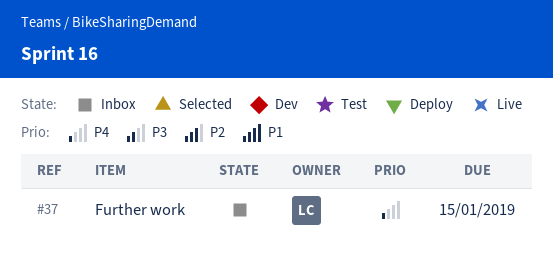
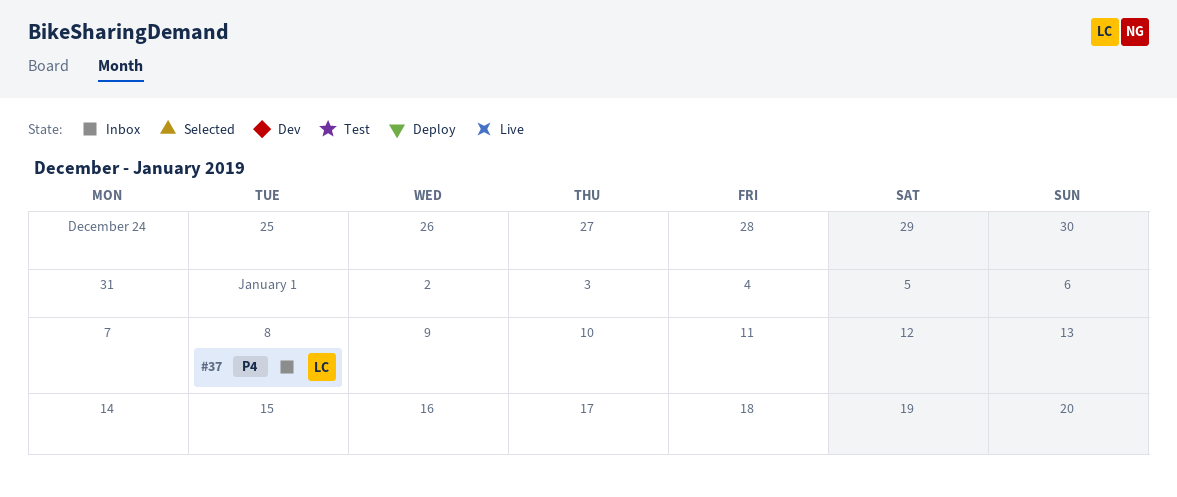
#37, due: Jan 15 -> Jan 8

